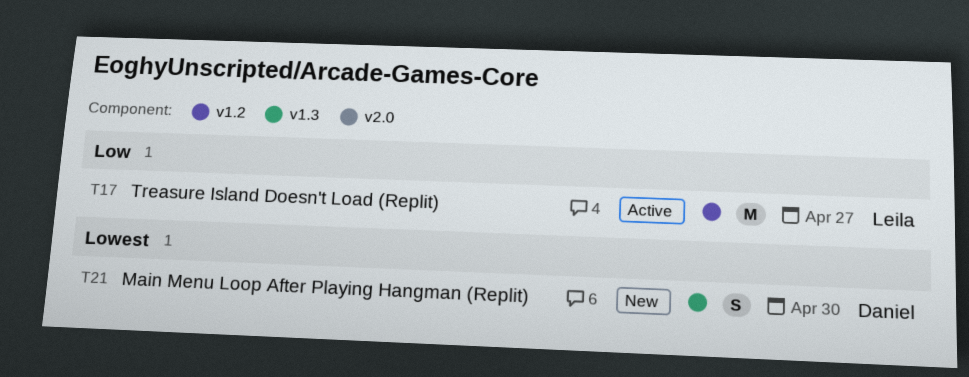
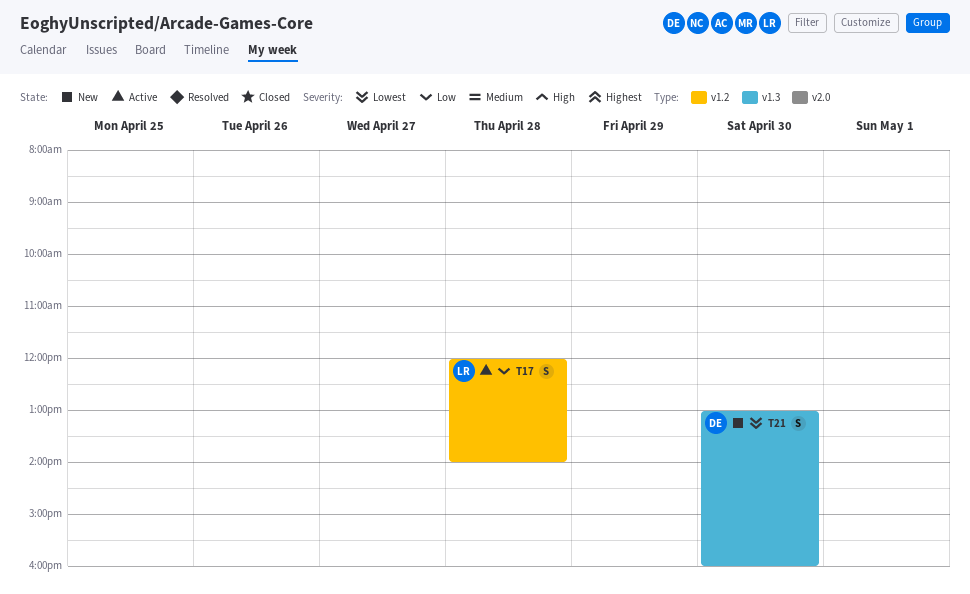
T17, estimate: M -> S
T17, day: Apr 27 -> Apr 28

